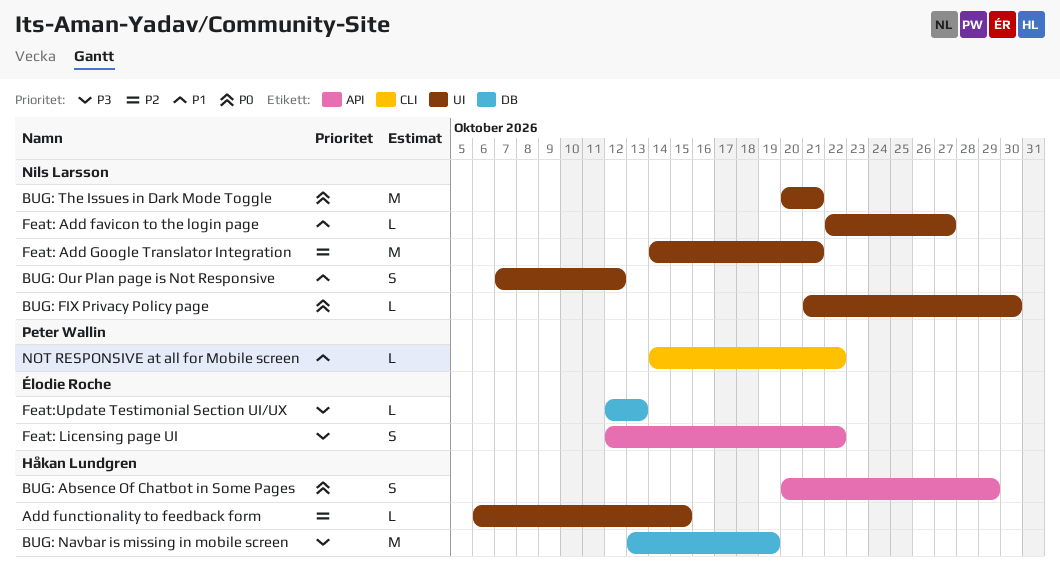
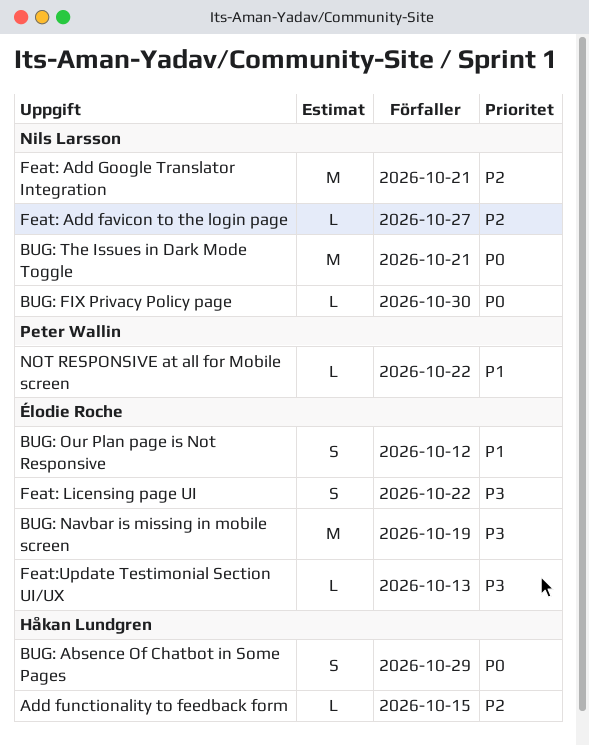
BUG: Navbar is missing in mobile screen, owner: Håkan Lundgren -> Élodie Roche
BUG: Our Plan page is Not Responsive, owner: Nils Larsson -> Élodie Roche
Feat: Add favicon to the login page, priority: P1 -> P2

